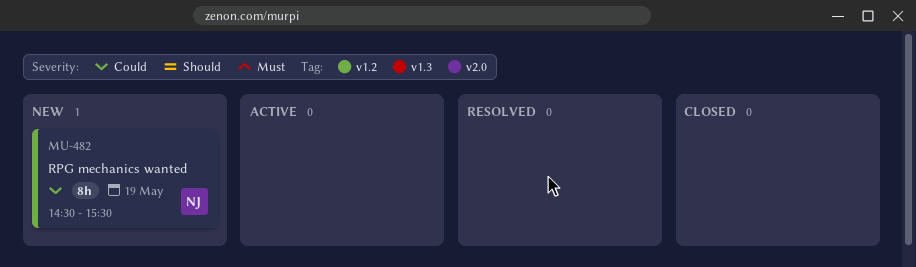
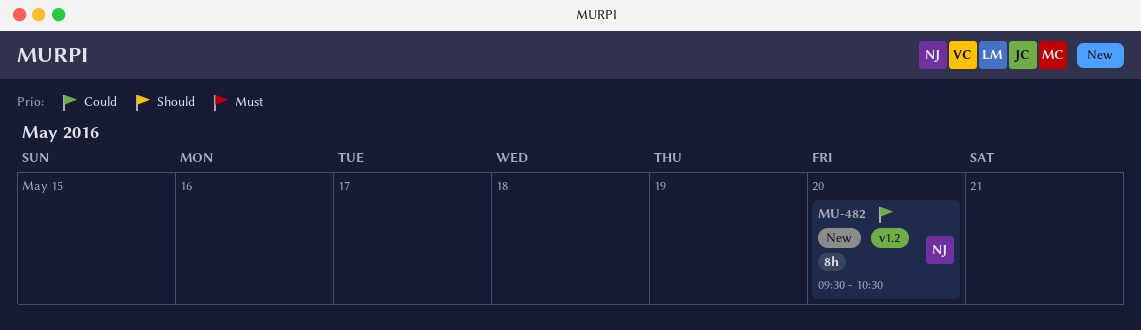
MU-482, day: May 19 -> May 20
MU-482, begins: 14:30 -> 09:30
MU-482, ends: 15:30 -> 10:30

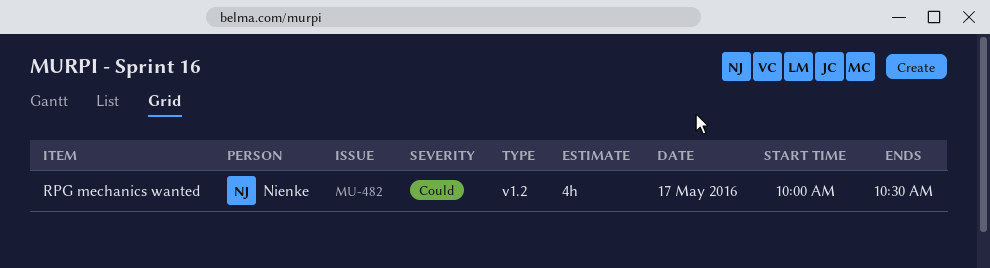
MU-482, estimate: 8h -> 4h
MU-482, day: May 20 -> May 17
MU-482, begins: 09:30 -> 10:00

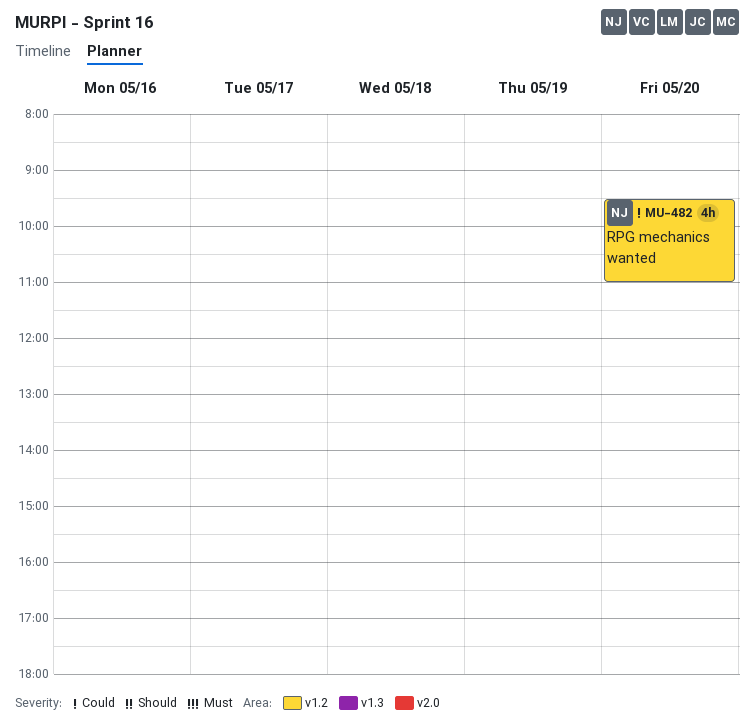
MU-482, day: May 17 -> May 20
MU-482, begins: 10:00 -> 09:30
MU-482, ends: 10:30 -> 11:00

